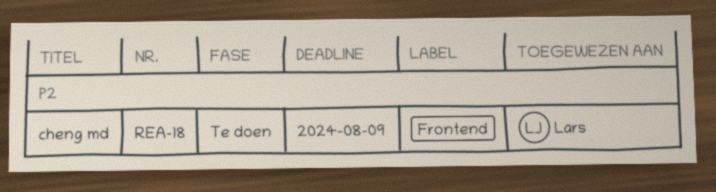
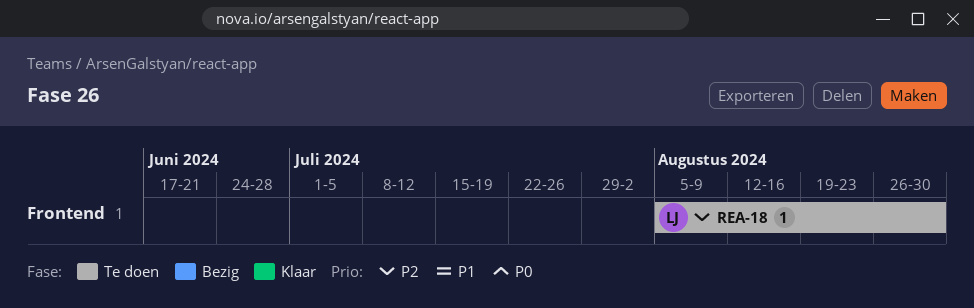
REA-18, due: Aug 9 -> Aug 30

